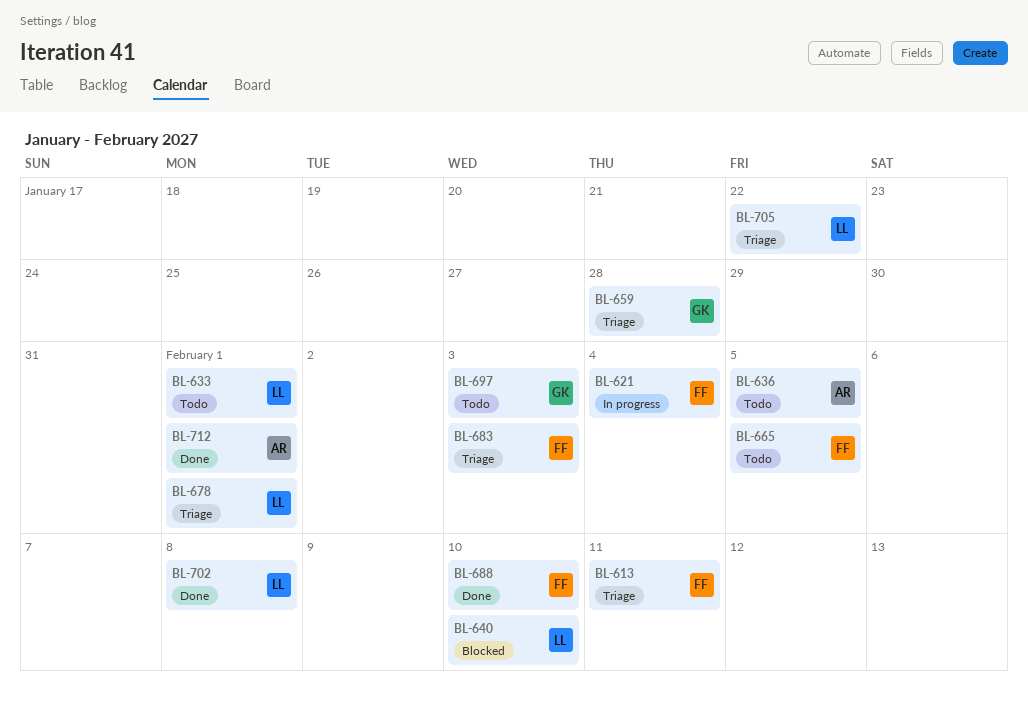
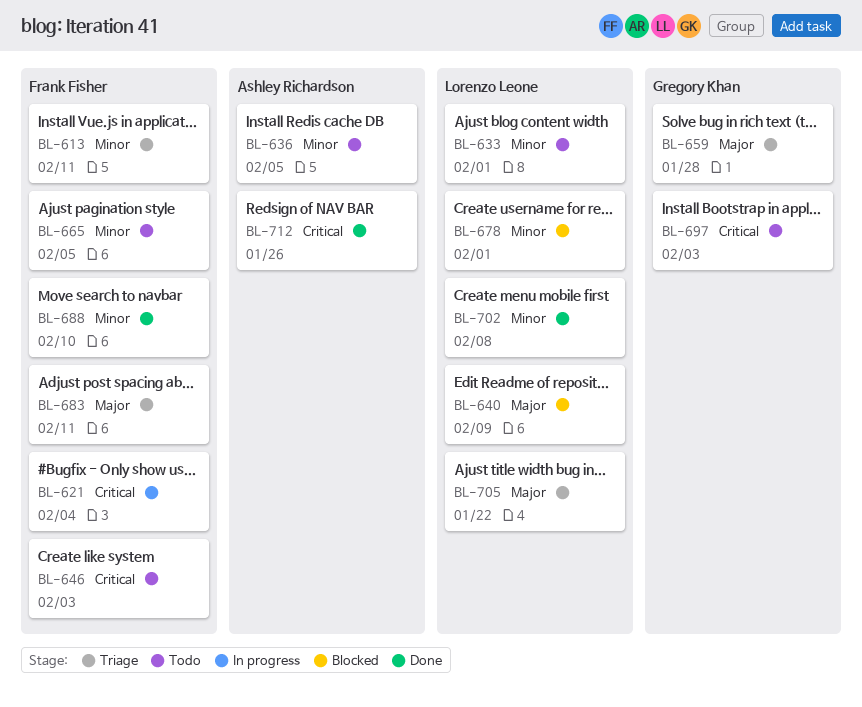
BL-640, due: Feb 10 -> Feb 9
BL-646: none -> present
BL-678, status: Triage -> Blocked
BL-683, due: Feb 3 -> Feb 11
BL-712, due: Feb 1 -> Jan 26

